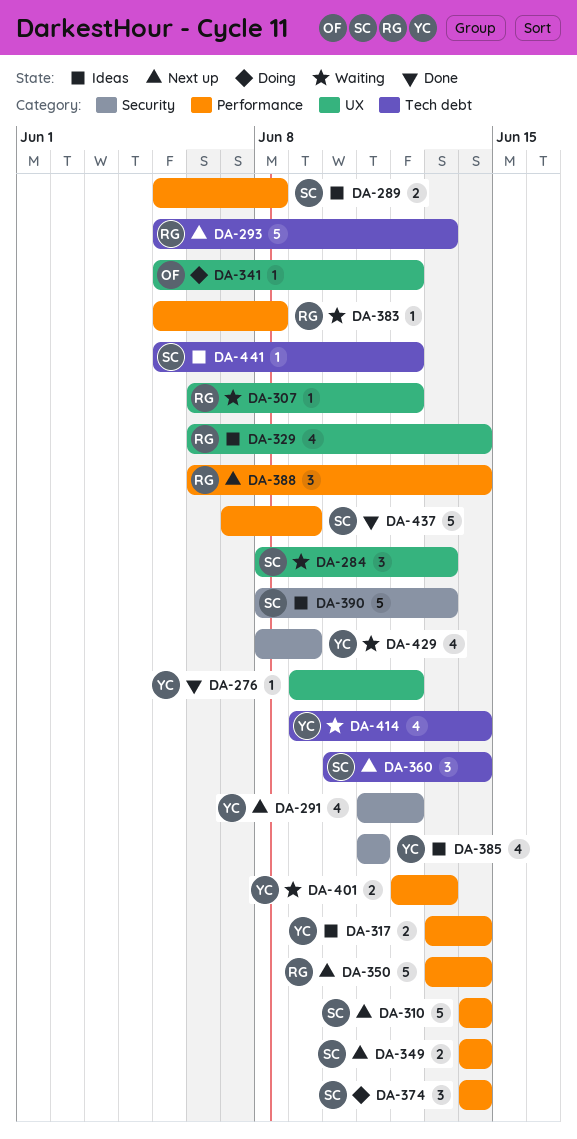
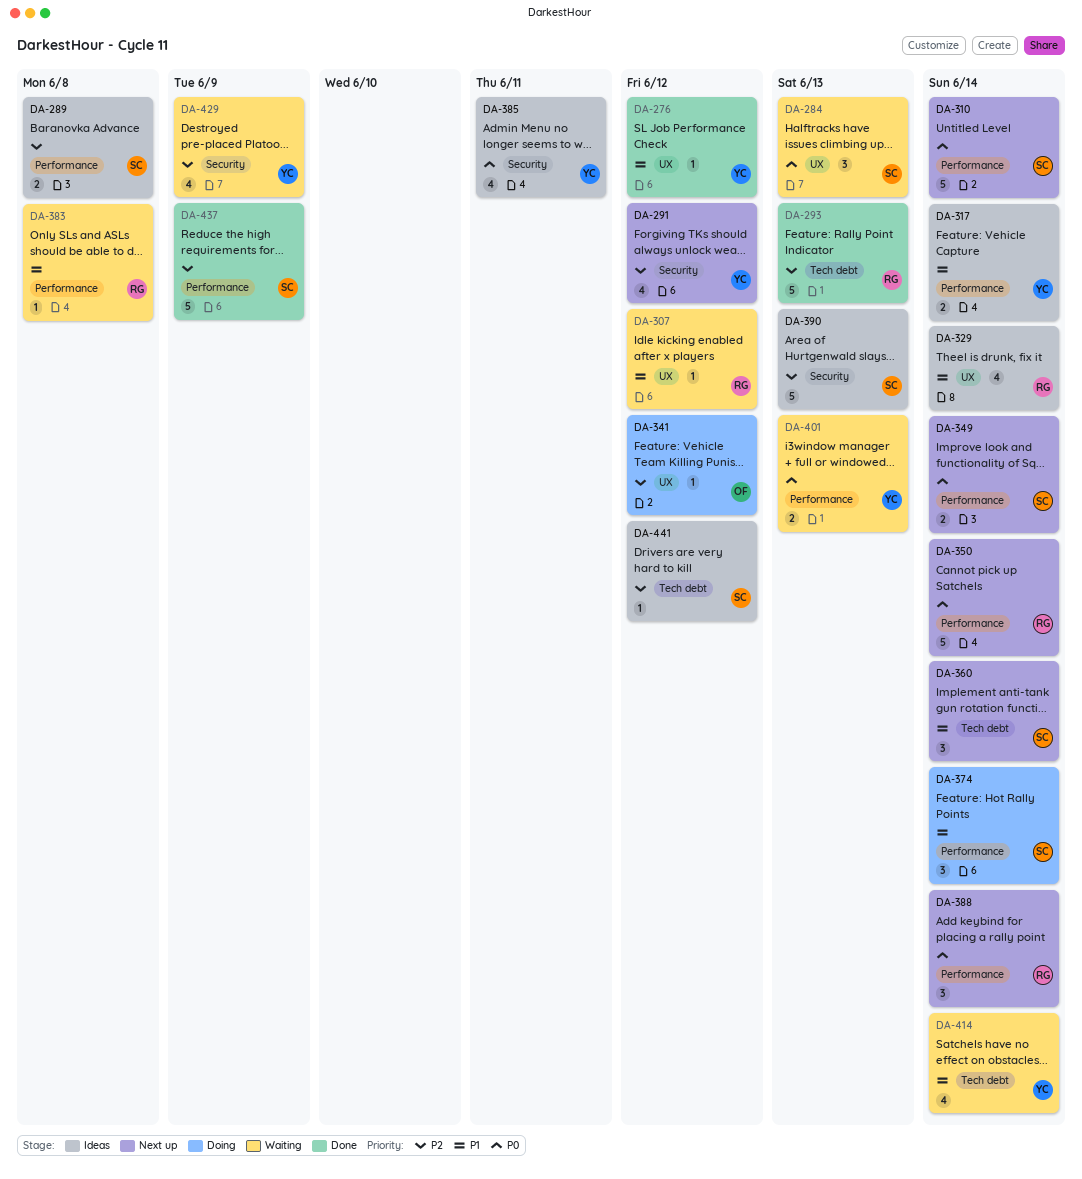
DA-293, status: Next up -> Done

